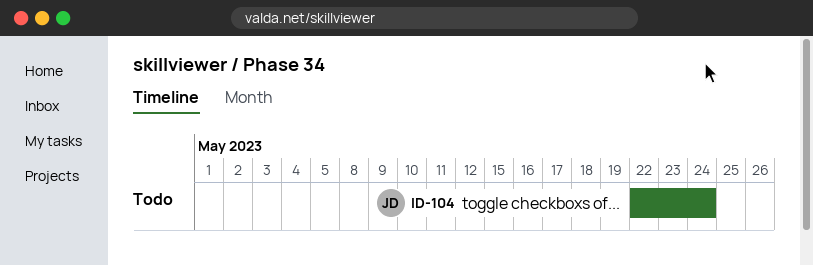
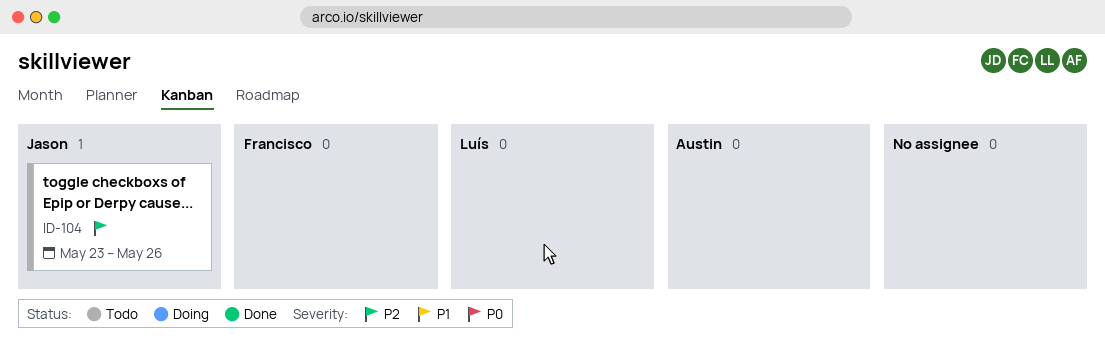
ID-104, start: May 22 -> May 23
ID-104, due: May 24 -> May 26

